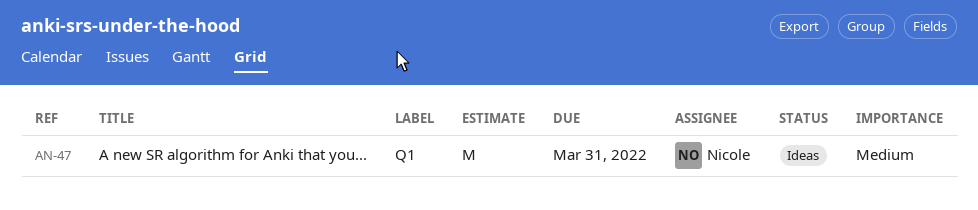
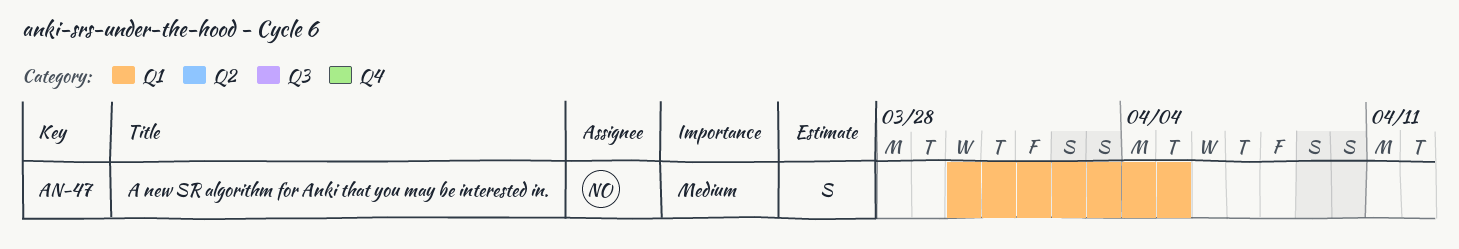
AN-47, estimate: M -> S
AN-47, due: Mar 31 -> Apr 5

